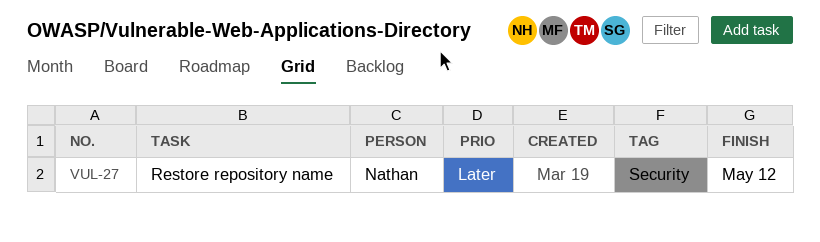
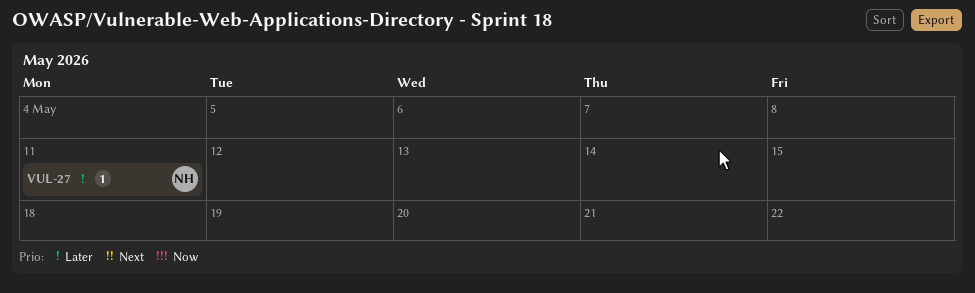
VUL-27, due: May 12 -> May 11

